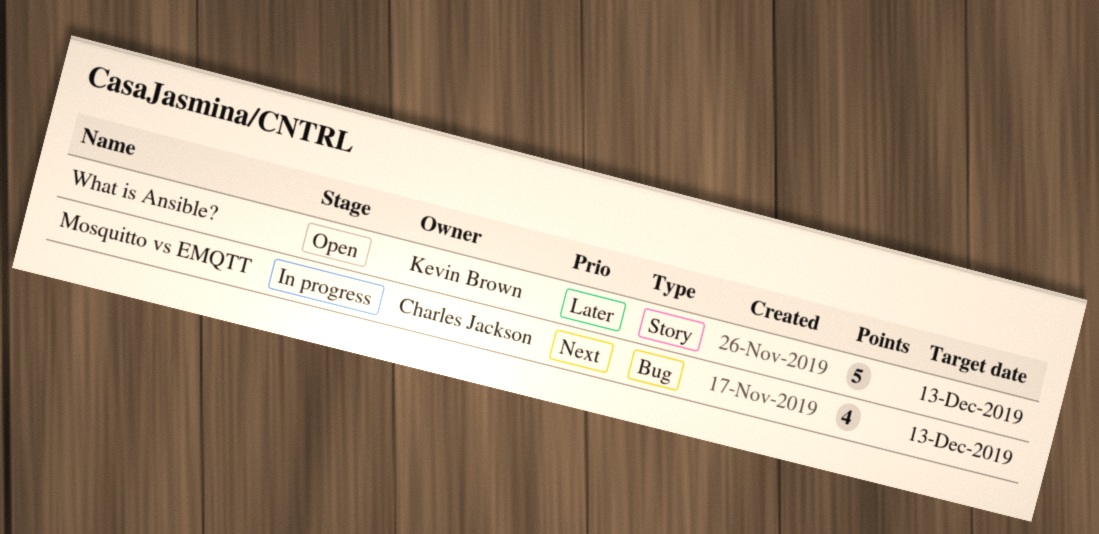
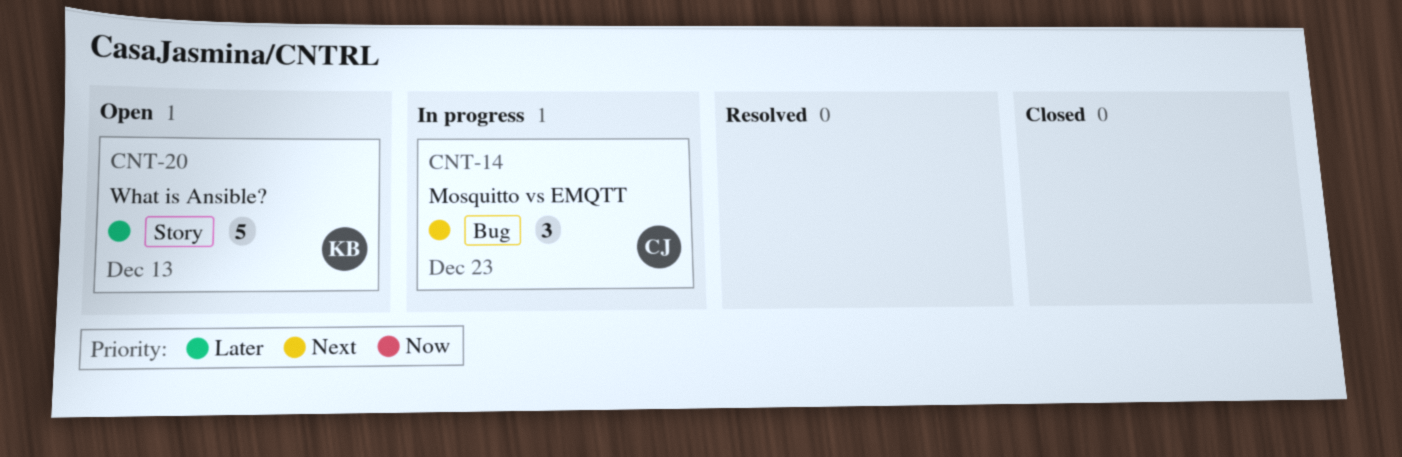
Mosquitto vs EMQTT, estimate: 4 -> 3
Mosquitto vs EMQTT, due: Dec 13 -> Dec 23

